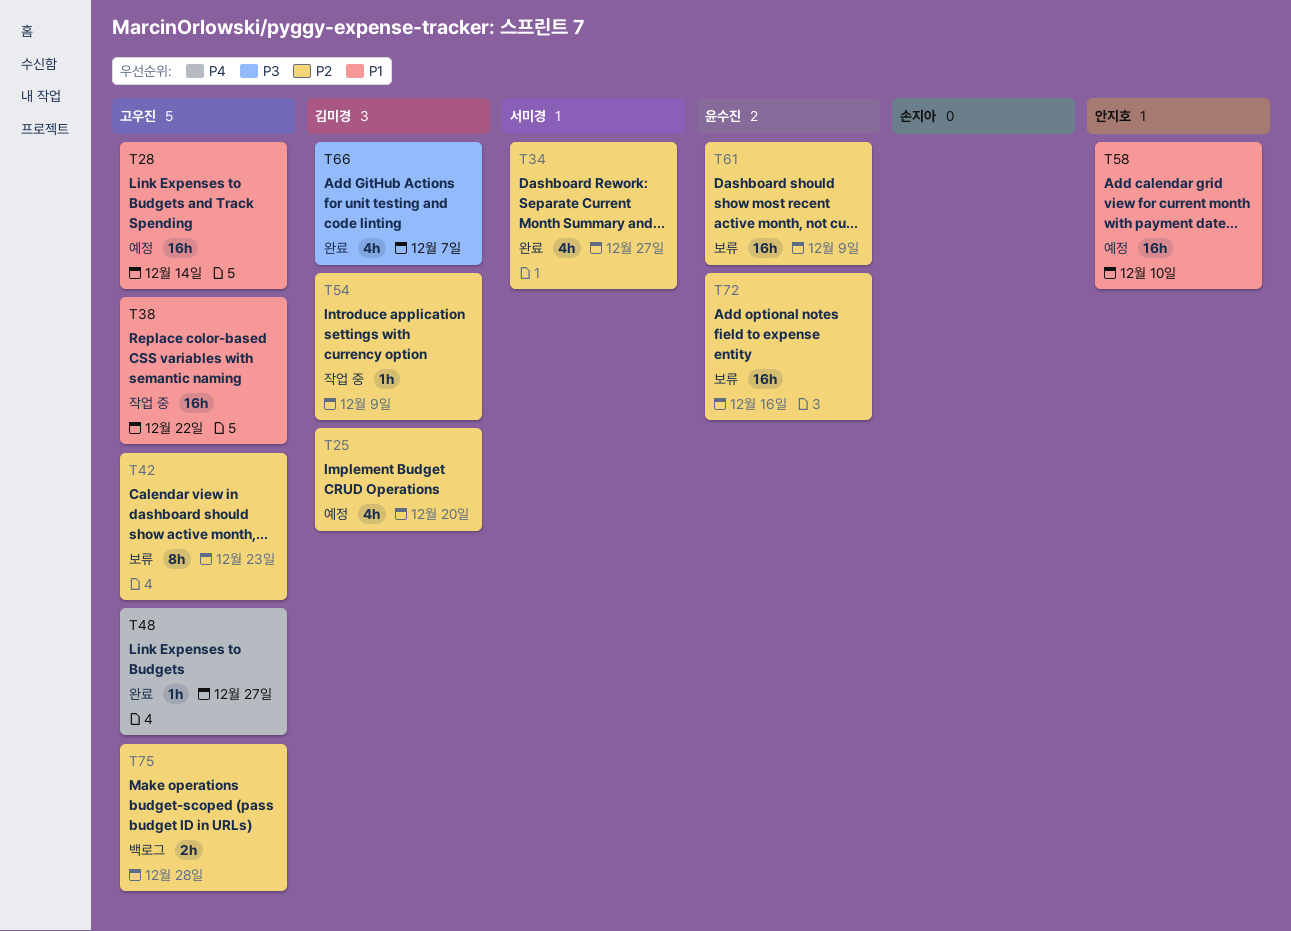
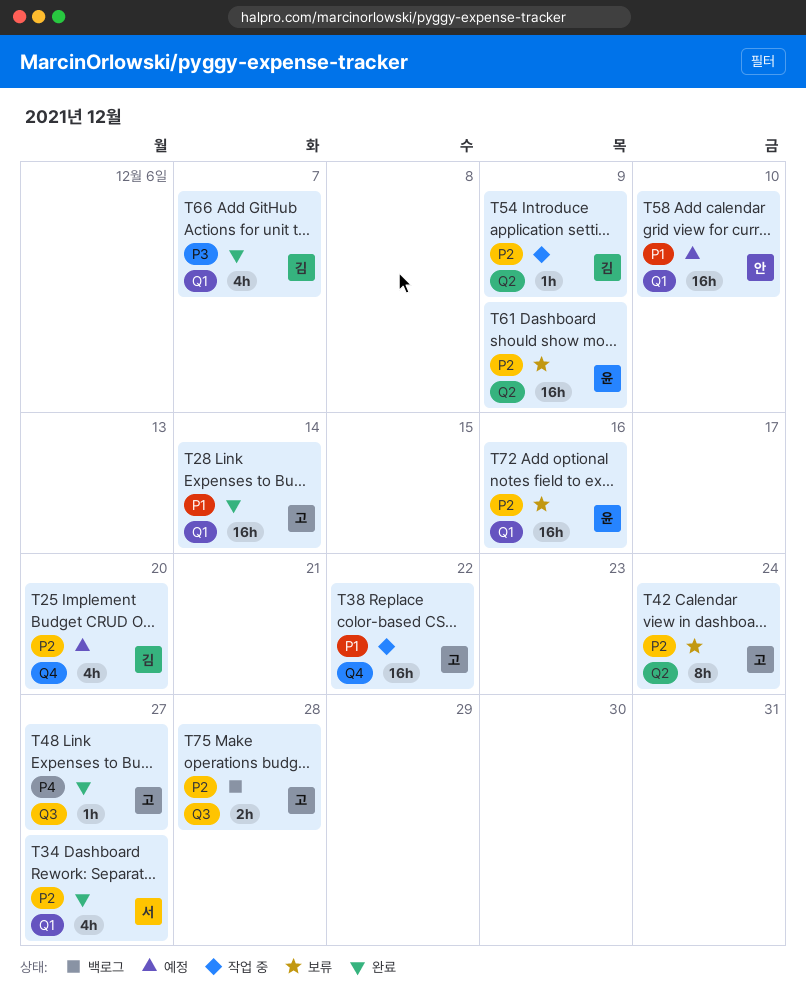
T28, status: 예정 -> 완료
T42, due: Dec 23 -> Dec 24

